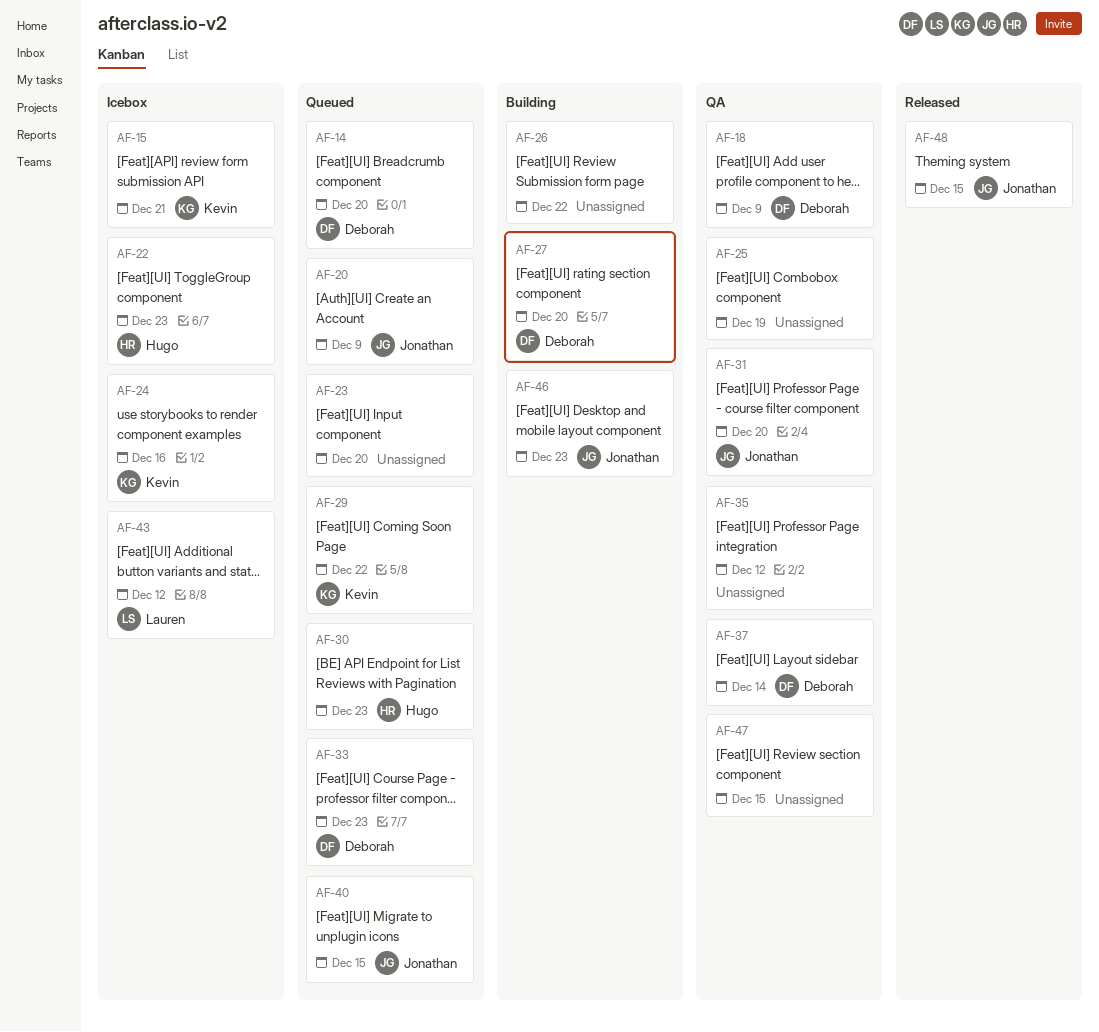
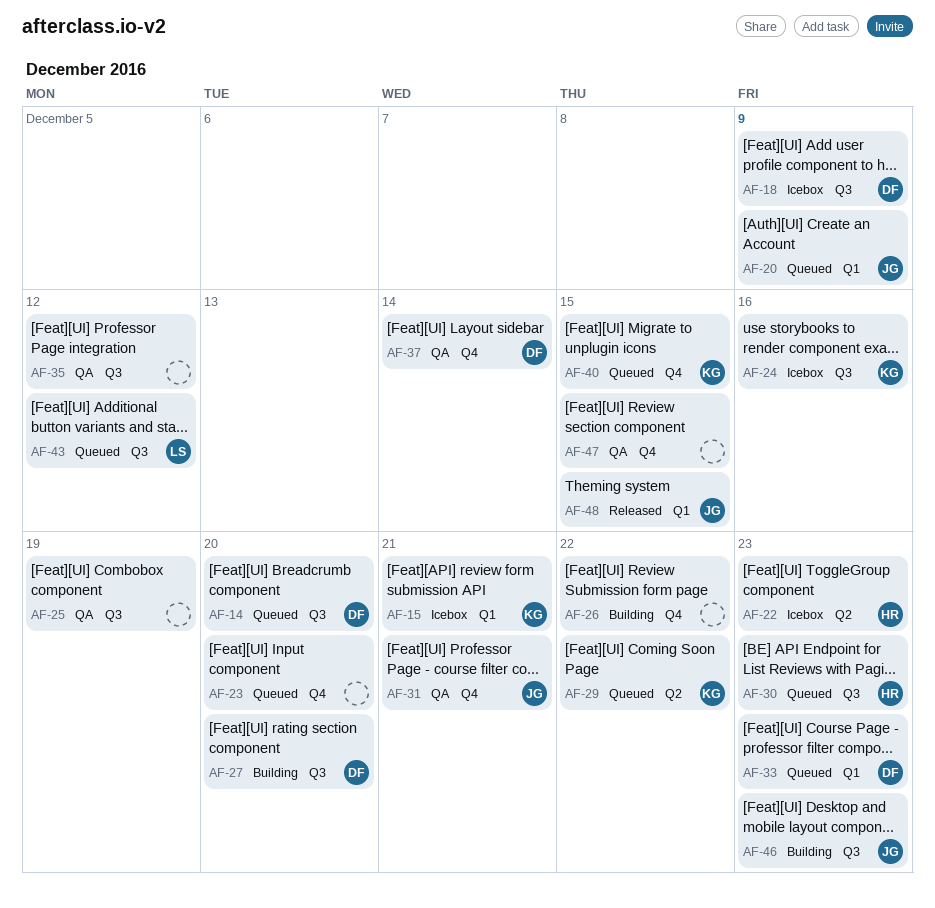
AF-18, status: QA -> Icebox
AF-31, due: Dec 20 -> Dec 21
AF-40, owner: Jonathan -> Kevin
AF-43, status: Icebox -> Queued

